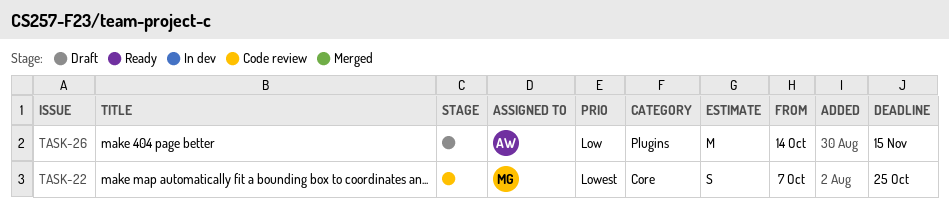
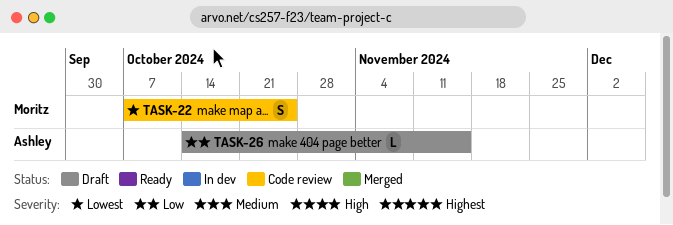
TASK-26, estimate: M -> L

